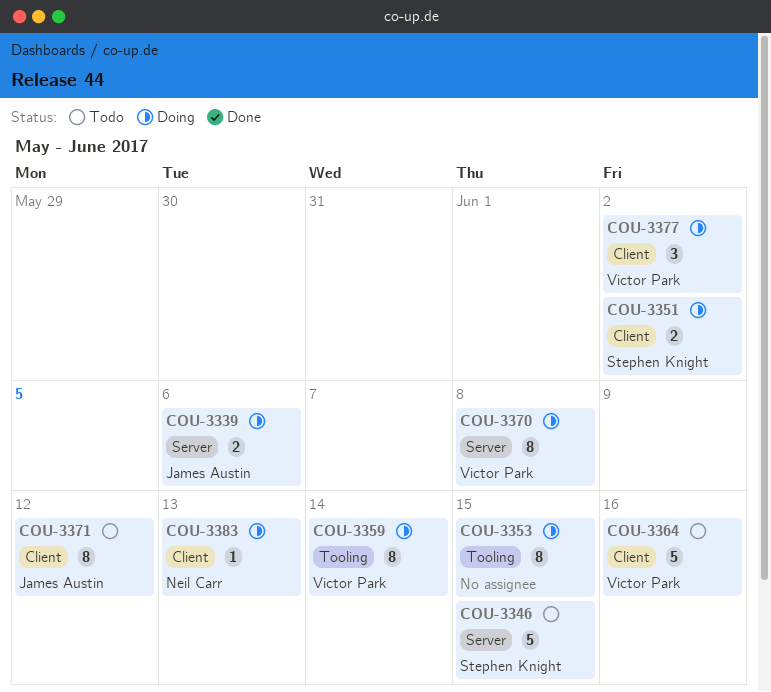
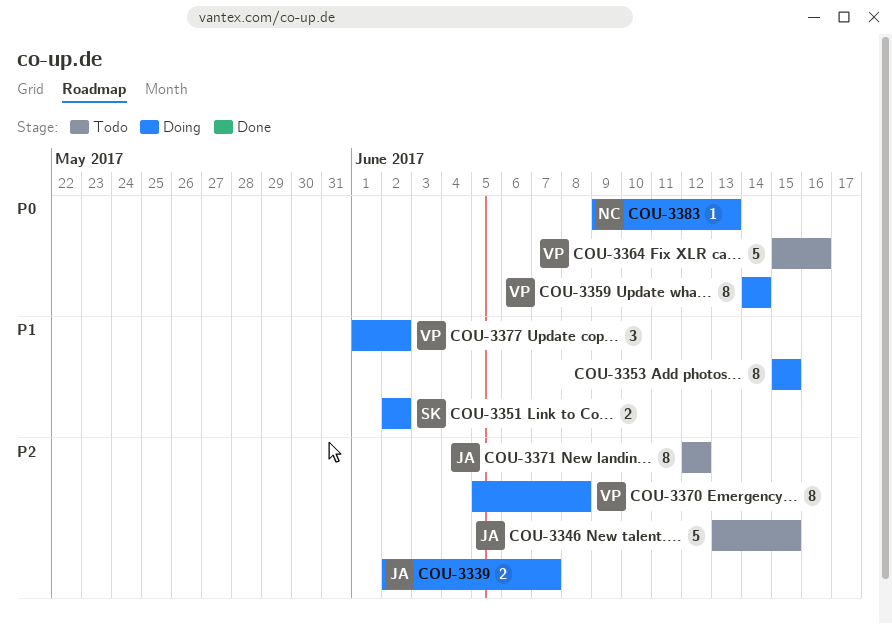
COU-3339, due: Jun 6 -> Jun 7
COU-3346, owner: Stephen Knight -> James Austin

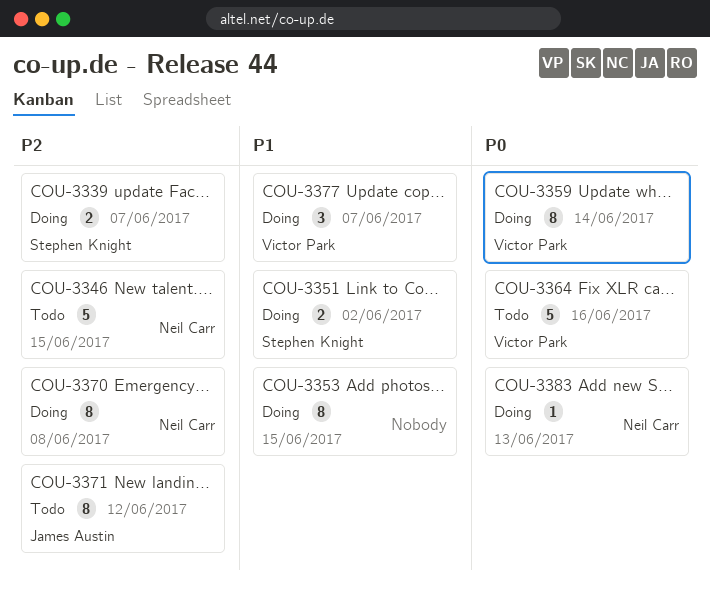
COU-3339, owner: James Austin -> Stephen Knight
COU-3346, owner: James Austin -> Neil Carr
COU-3370, owner: Victor Park -> Neil Carr
COU-3377, due: Jun 2 -> Jun 7

